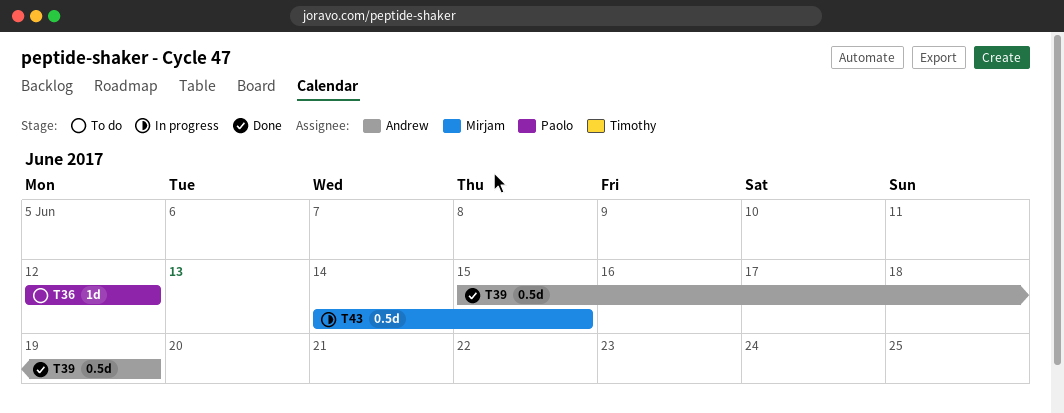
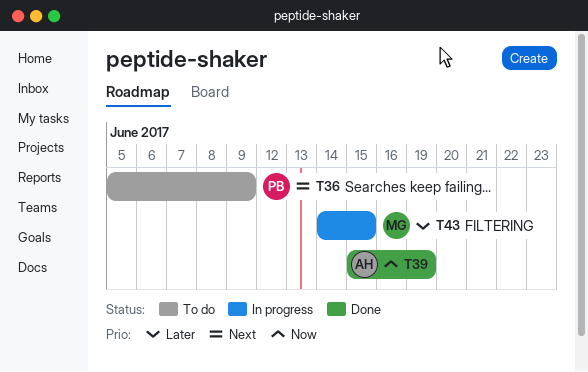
T36, start: Jun 12 -> Jun 5
T36, due: Jun 12 -> Jun 9

